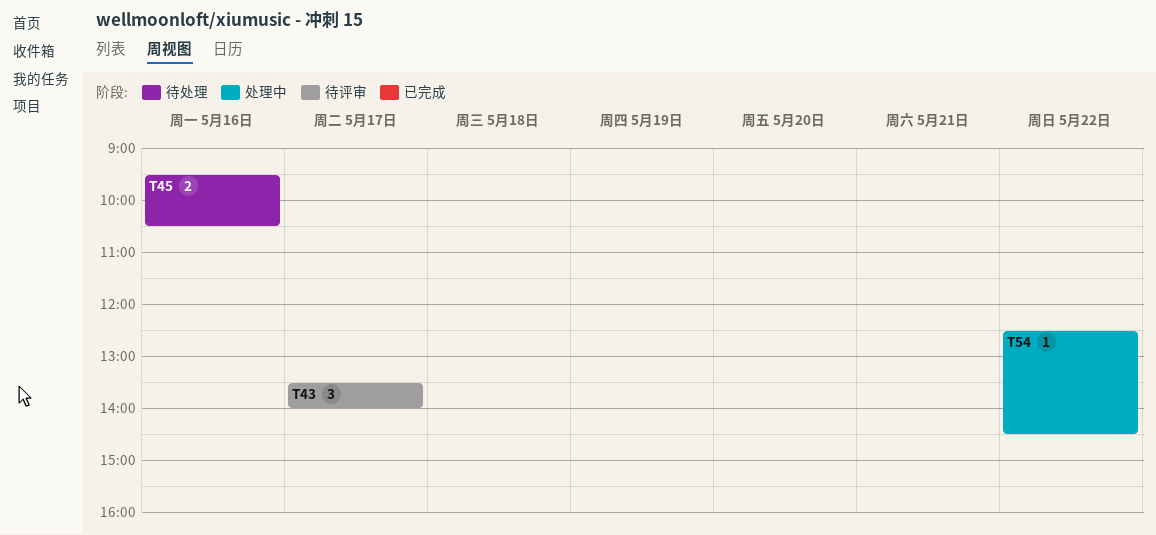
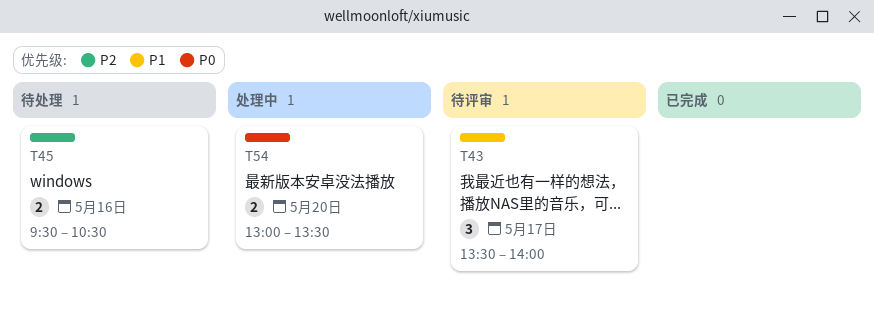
T54, estimate: 1 -> 2
T54, day: May 22 -> May 20
T54, begins: 12:30 -> 13:00
T54, ends: 14:30 -> 13:30

